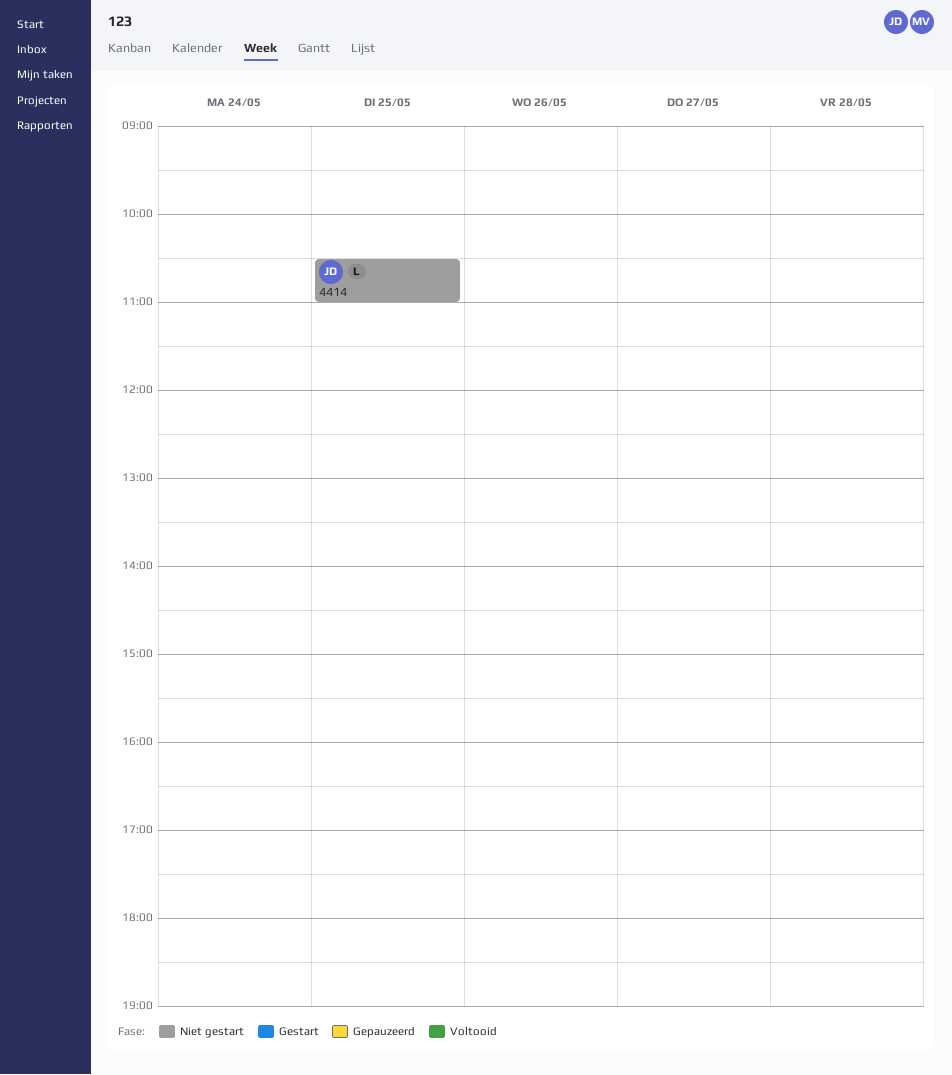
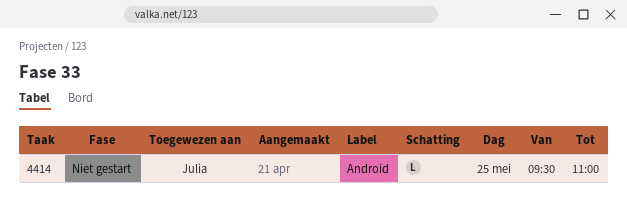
4414, begins: 10:30 -> 09:30

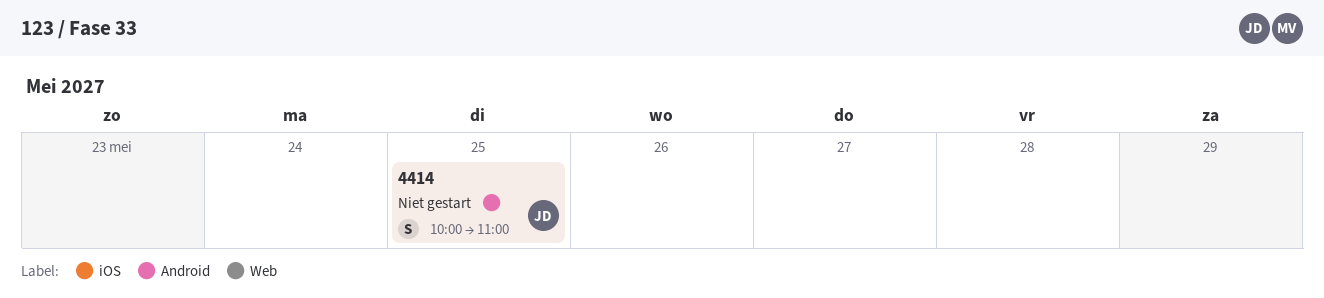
4414, estimate: L -> S
4414, begins: 09:30 -> 10:00

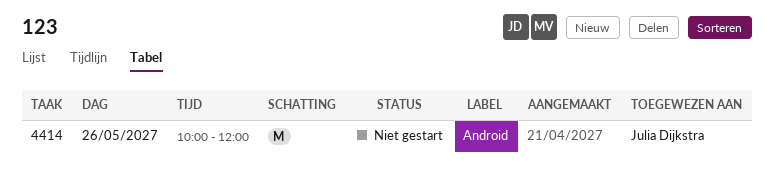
4414, estimate: S -> M
4414, day: May 25 -> May 26
4414, ends: 11:00 -> 12:00

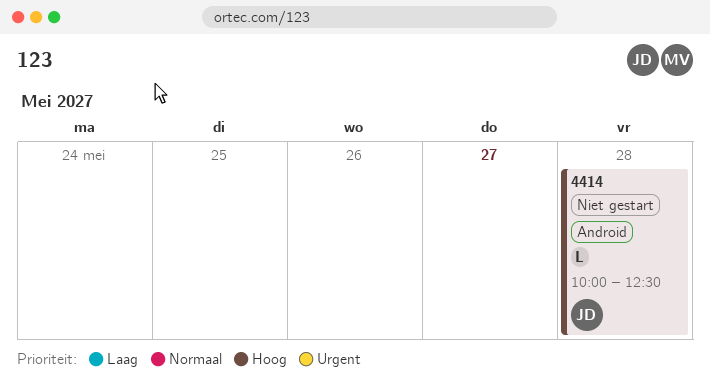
4414, estimate: M -> L
4414, day: May 26 -> May 28
4414, ends: 12:00 -> 12:30

